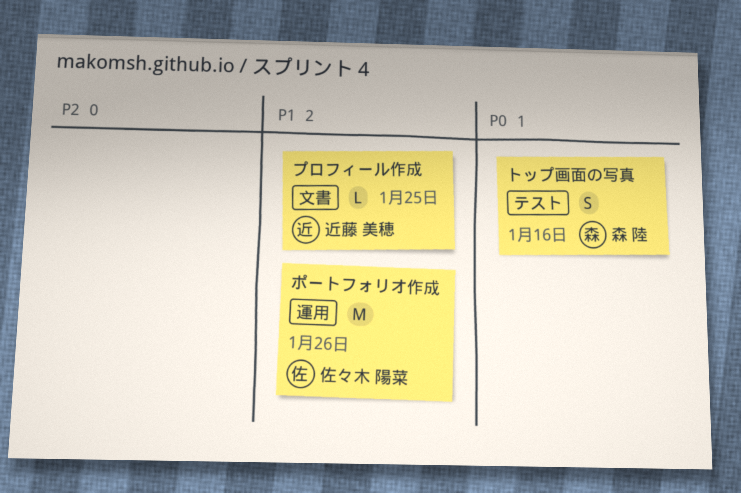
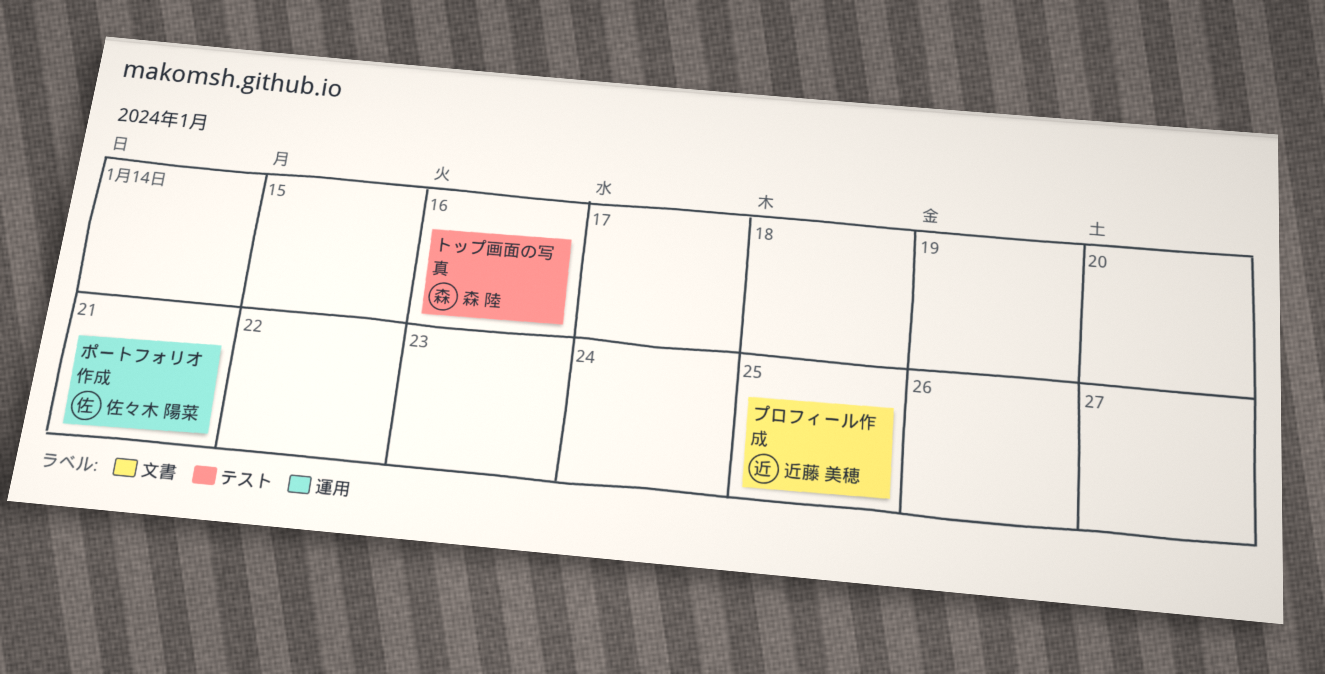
ポートフォリオ作成, due: Jan 26 -> Jan 21

